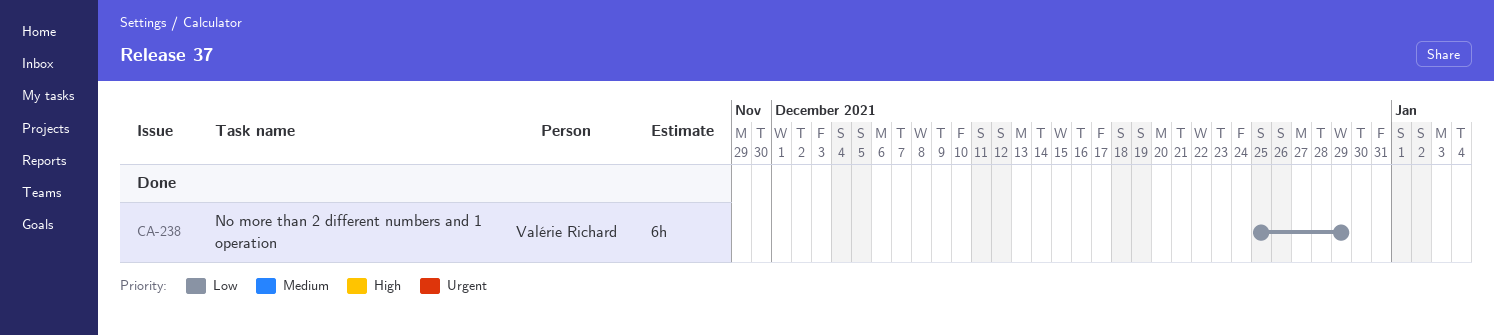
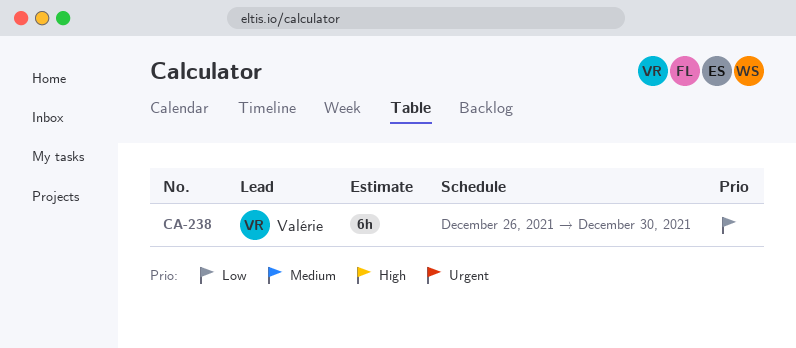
CA-238, start: Dec 25 -> Dec 26
CA-238, due: Dec 29 -> Dec 30

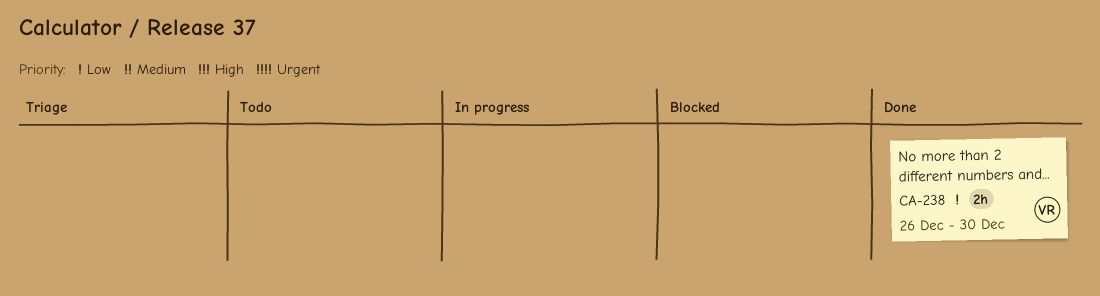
CA-238, estimate: 6h -> 2h

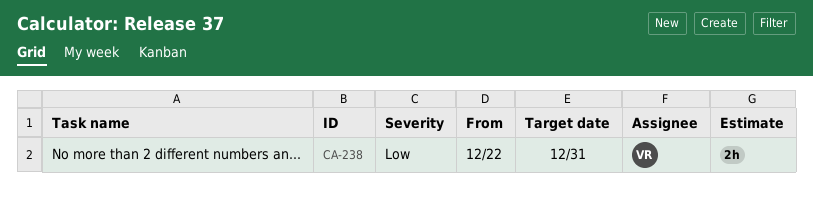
CA-238, start: Dec 26 -> Dec 22
CA-238, due: Dec 30 -> Dec 31

